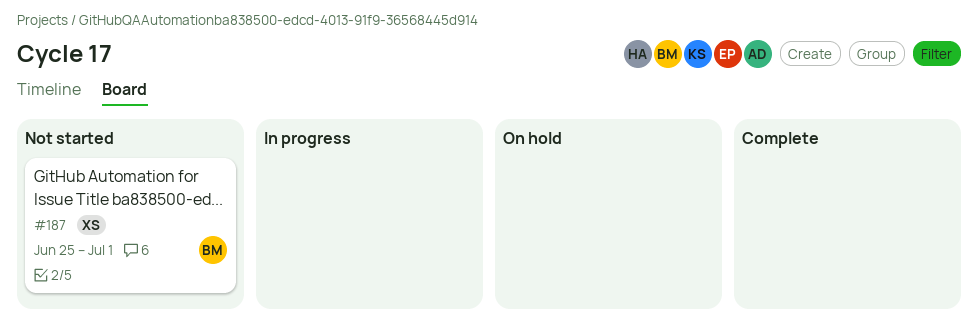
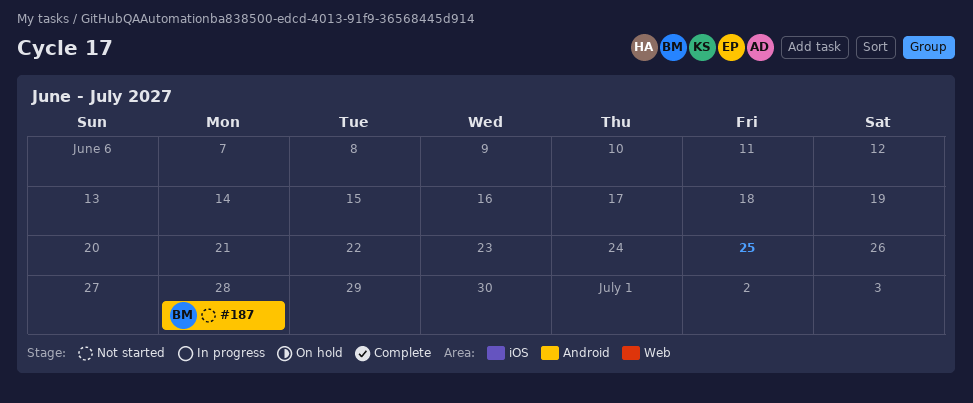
#187, start: Jun 25 -> Jun 28
#187, due: Jul 1 -> Jun 28

